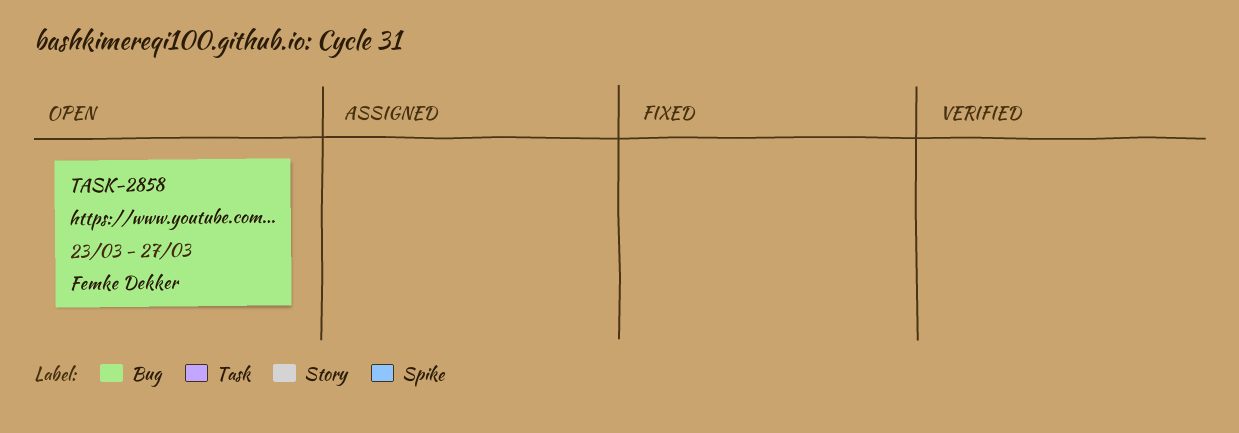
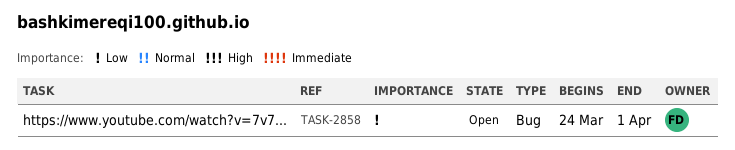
TASK-2858, start: Mar 23 -> Mar 24
TASK-2858, due: Mar 27 -> Apr 1

